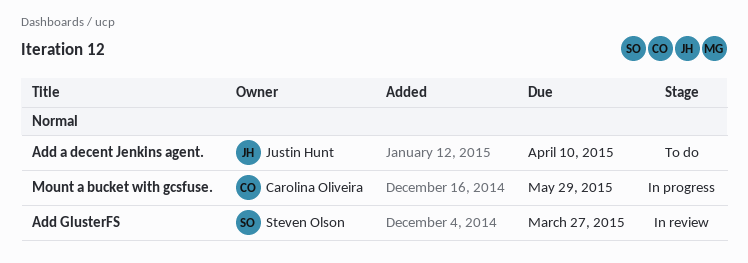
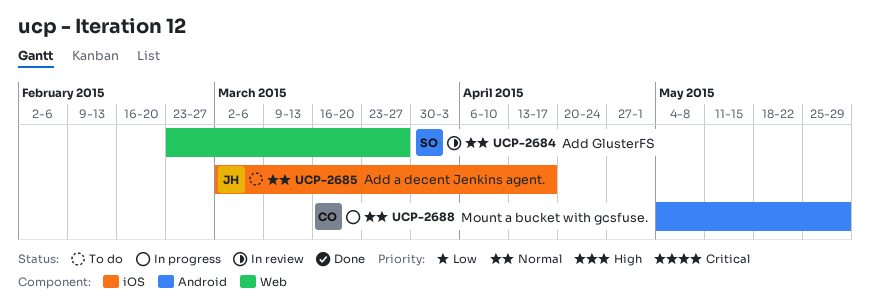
Add a decent Jenkins agent., due: Apr 10 -> Apr 17

